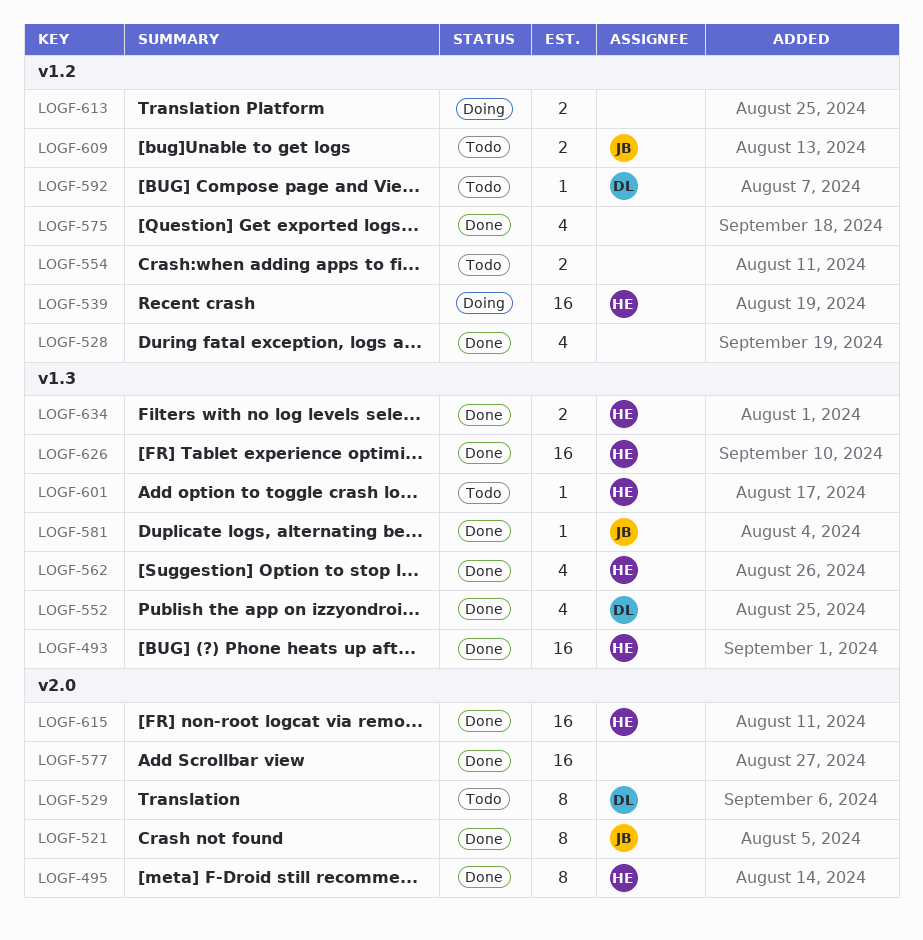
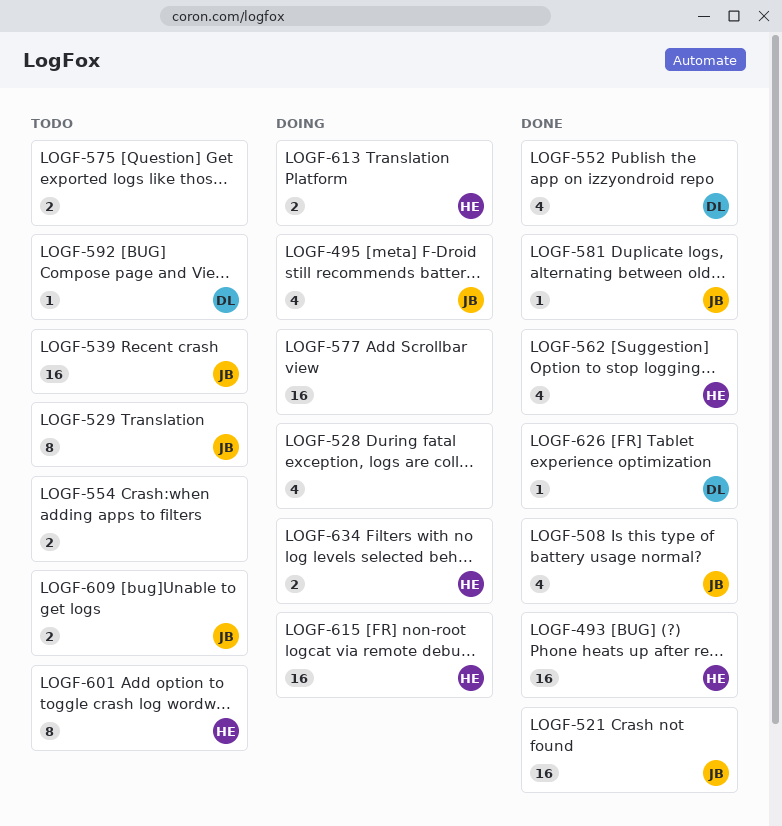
LOGF-495, status: Done -> Doing
LOGF-495, owner: HE -> JB
LOGF-495, estimate: 8 -> 4
LOGF-508: none -> present
LOGF-521, estimate: 8 -> 16
LOGF-528, status: Done -> Doing
LOGF-529, owner: DL -> JB
LOGF-539, status: Doing -> Todo
LOGF-539, owner: HE -> JB
LOGF-575, status: Done -> Todo
LOGF-575, estimate: 4 -> 2
LOGF-577, status: Done -> Doing
LOGF-601, estimate: 1 -> 8
LOGF-613, owner: none -> HE
LOGF-615, status: Done -> Doing
LOGF-626, owner: HE -> DL
LOGF-626, estimate: 16 -> 1
LOGF-634, status: Done -> Doing

